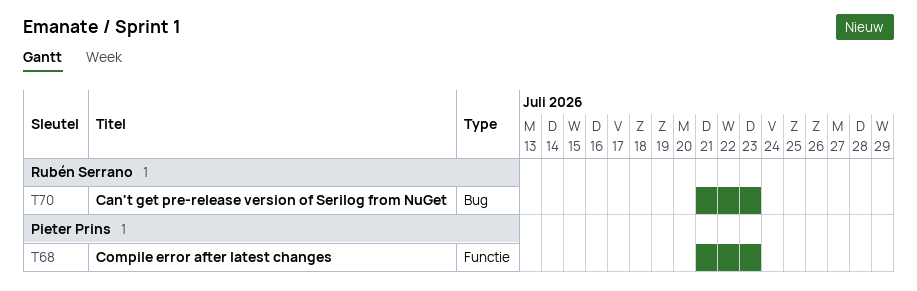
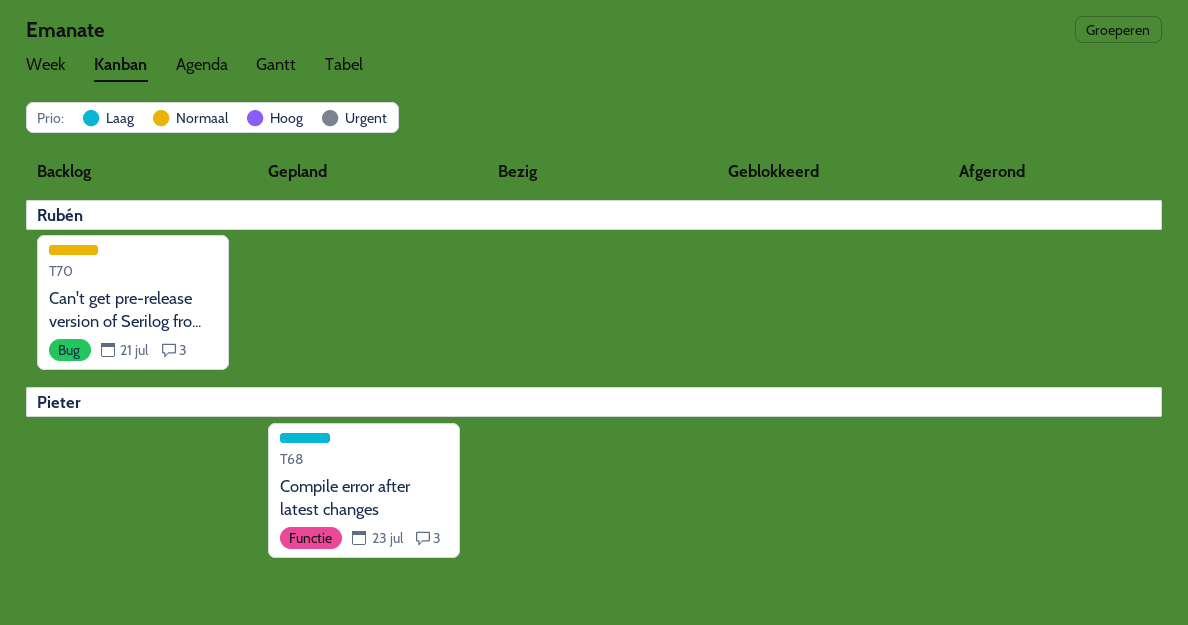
T70, due: Jul 23 -> Jul 21

